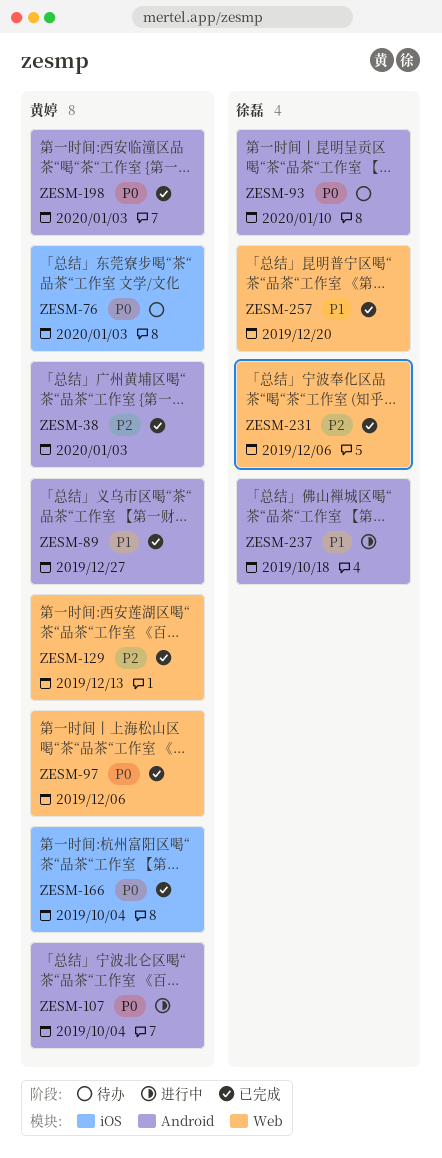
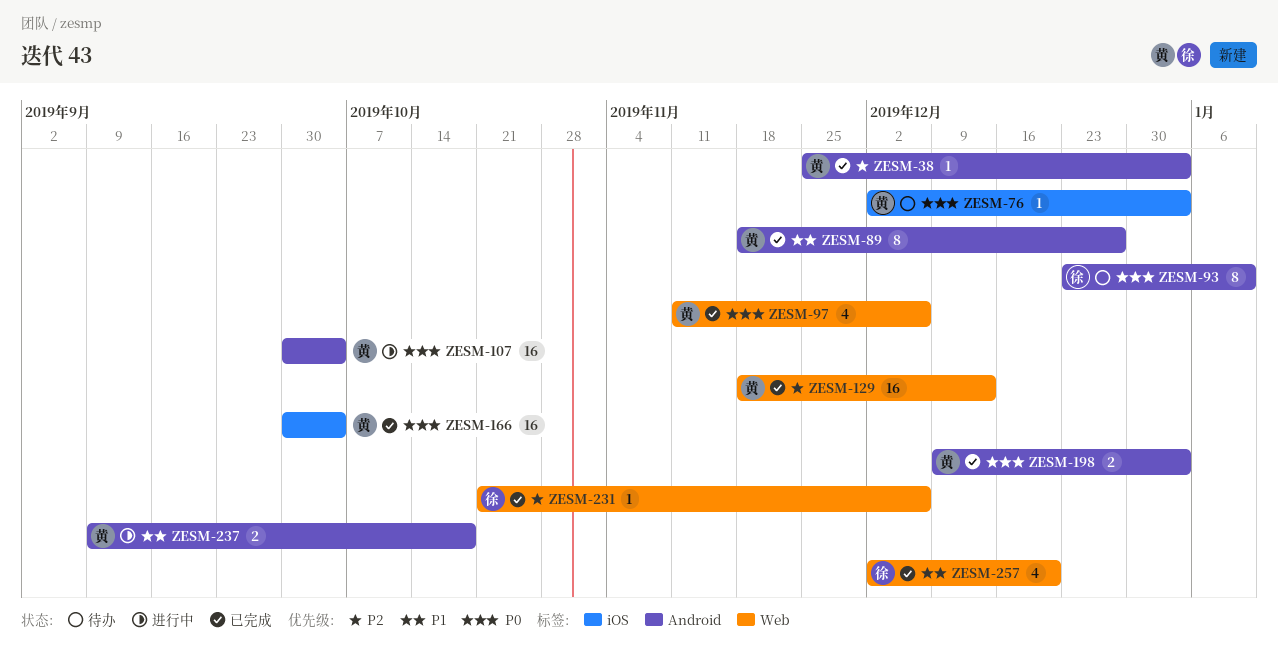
ZESM-237, owner: 徐磊 -> 黄婷

